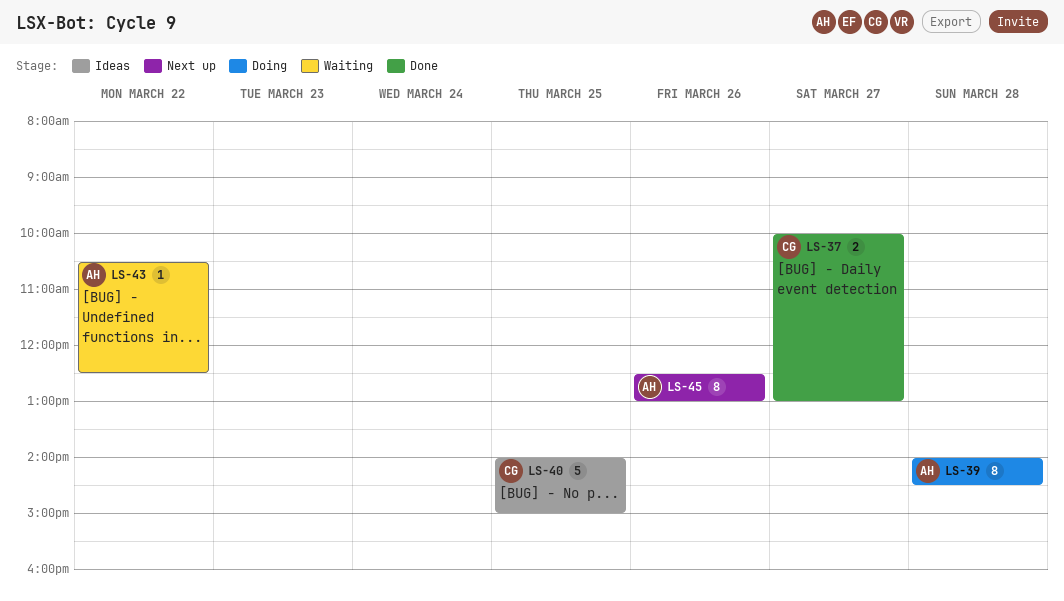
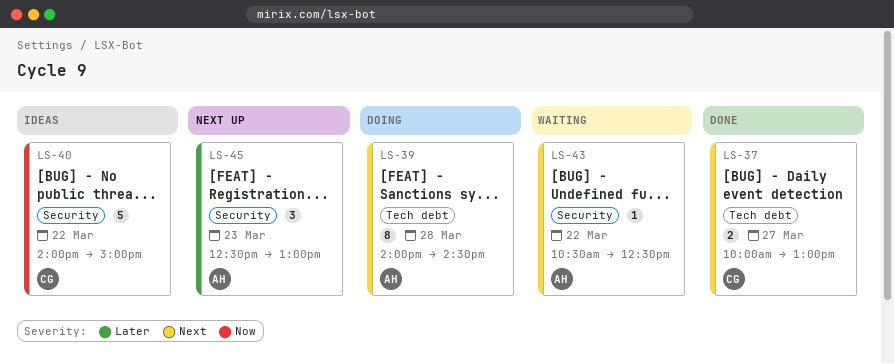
LS-40, day: Mar 25 -> Mar 22
LS-45, estimate: 8 -> 3
LS-45, day: Mar 26 -> Mar 23

